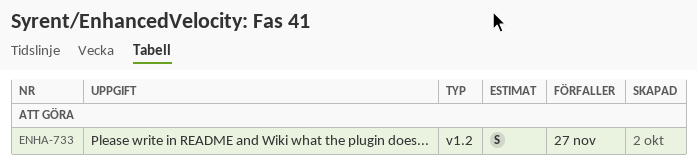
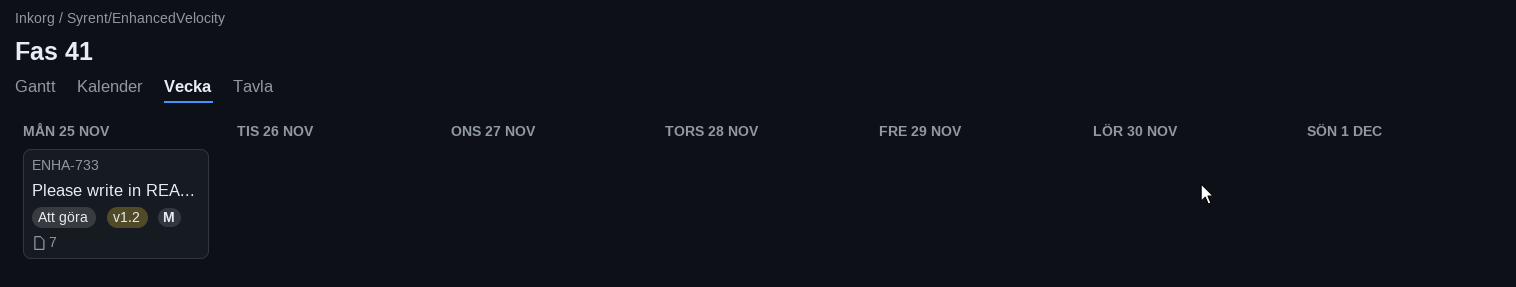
ENHA-733, estimate: S -> M
ENHA-733, due: Nov 27 -> Nov 25

